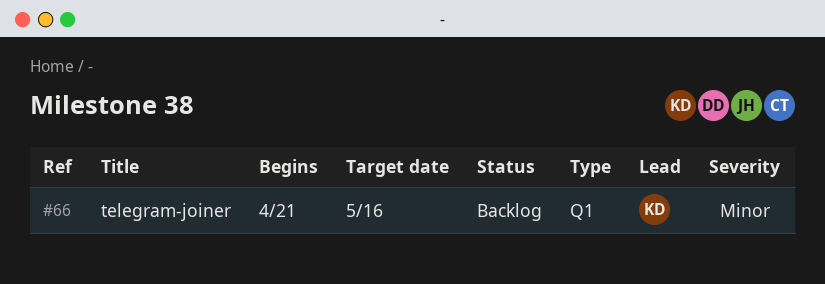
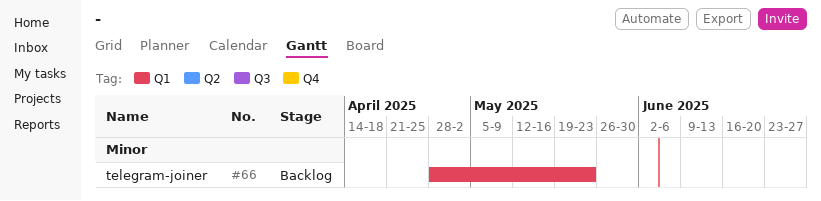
#66, start: Apr 21 -> Apr 28
#66, due: May 16 -> May 23

